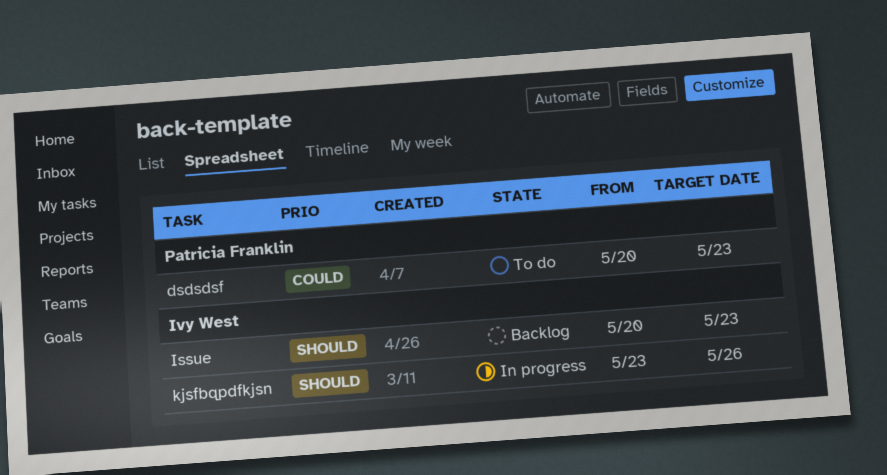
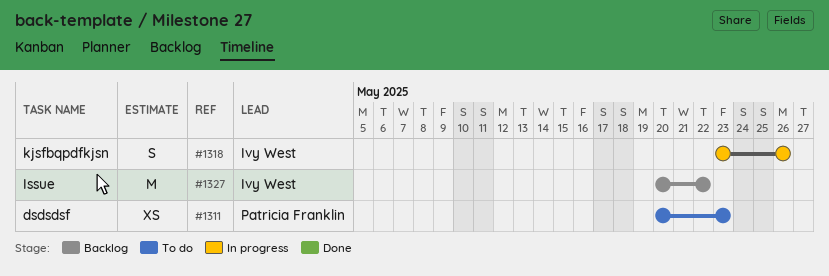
Issue, due: May 23 -> May 22

